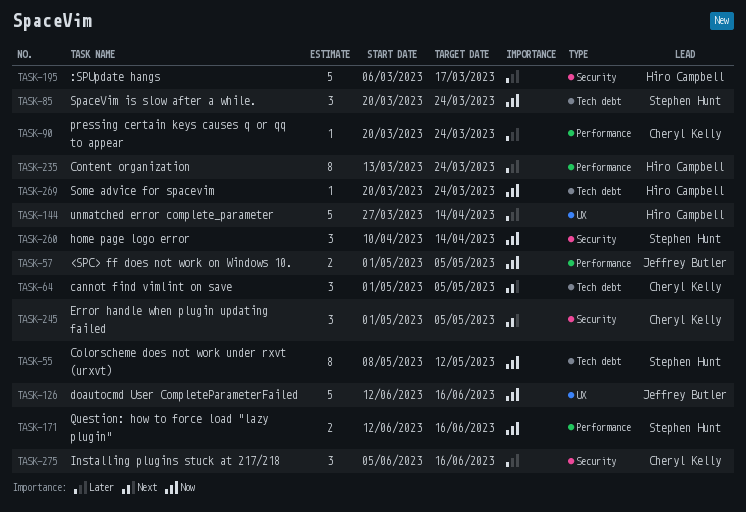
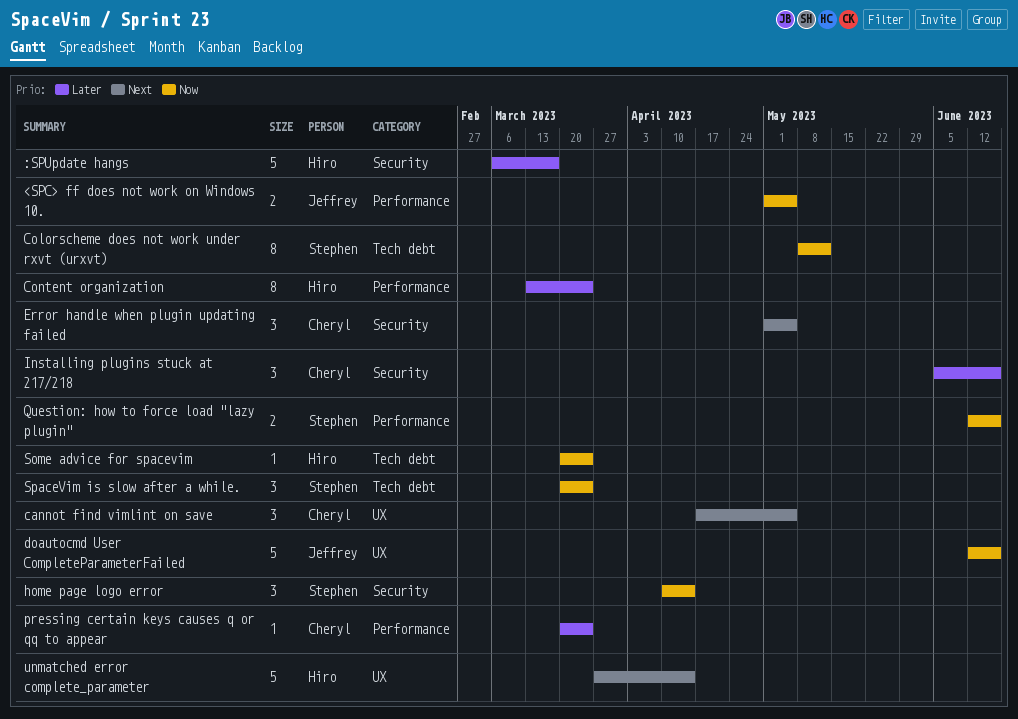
cannot find vimlint on save, label: Tech debt -> UX
cannot find vimlint on save, start: May 1 -> Apr 17
unmatched error complete_parameter, priority: Later -> Next

